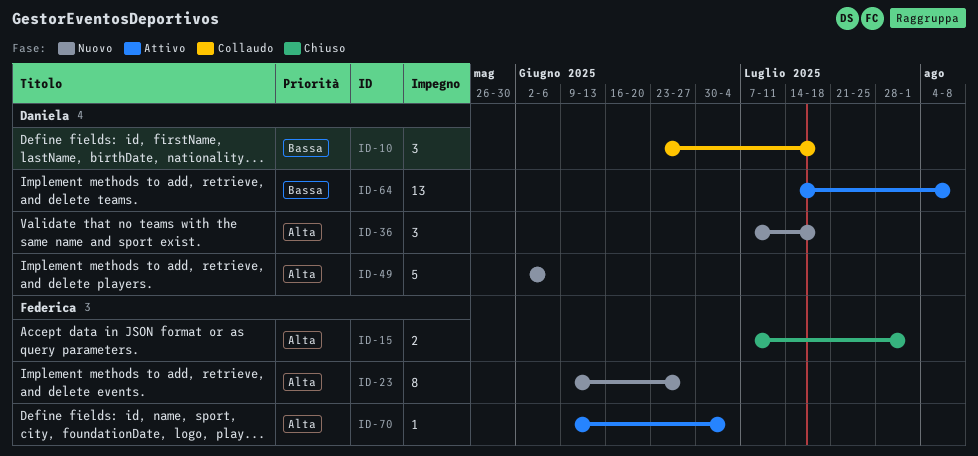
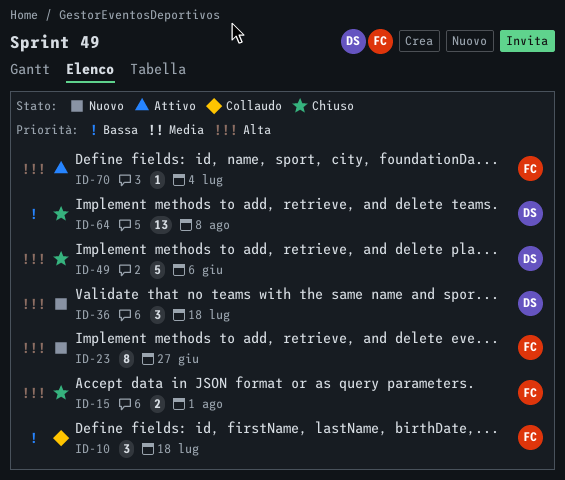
ID-10, owner: Daniela -> Federica
ID-49, status: Nuovo -> Chiuso
ID-64, status: Attivo -> Chiuso

